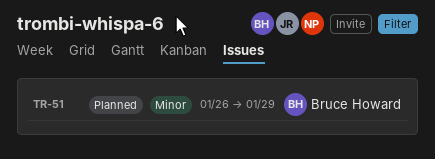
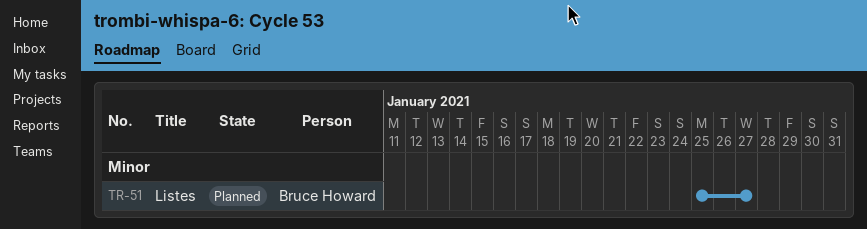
TR-51, start: Jan 26 -> Jan 25
TR-51, due: Jan 29 -> Jan 27

